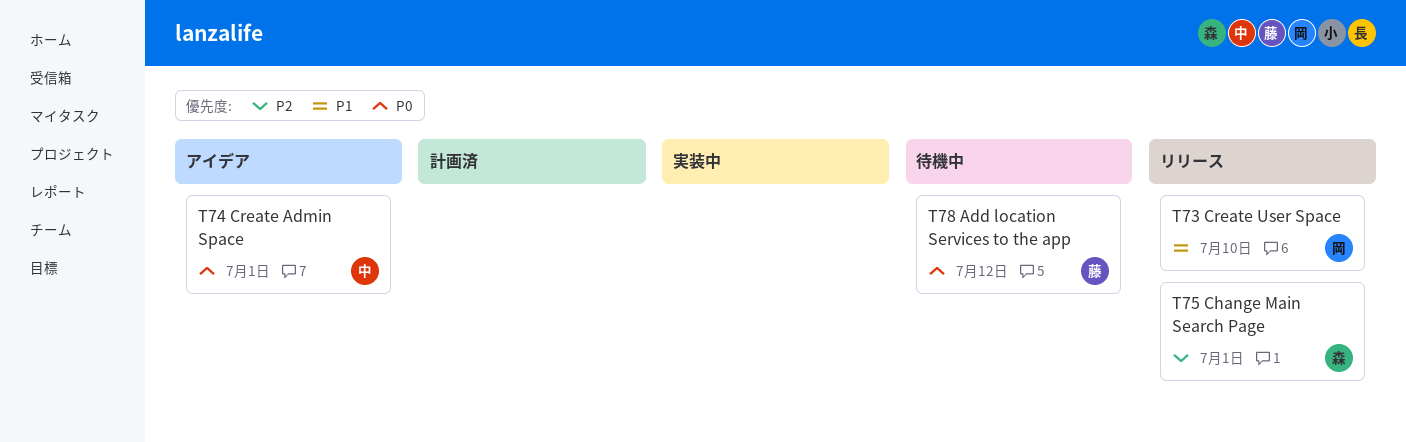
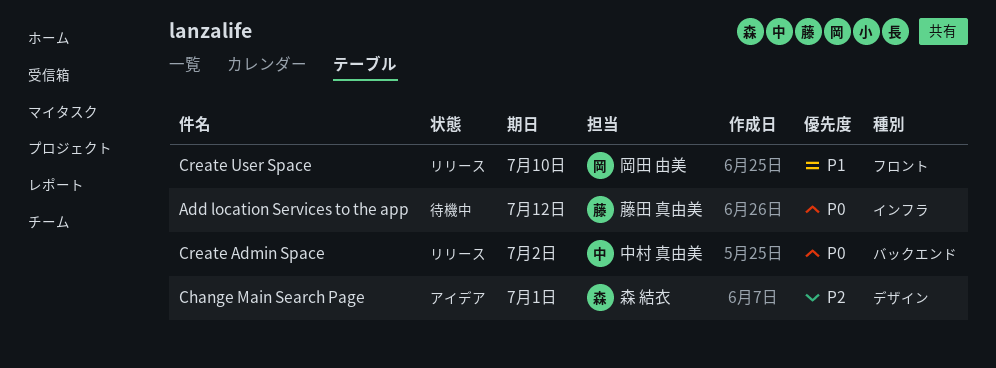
Change Main Search Page, status: リリース -> アイデア
Create Admin Space, status: アイデア -> リリース
Create Admin Space, due: Jul 1 -> Jul 2

